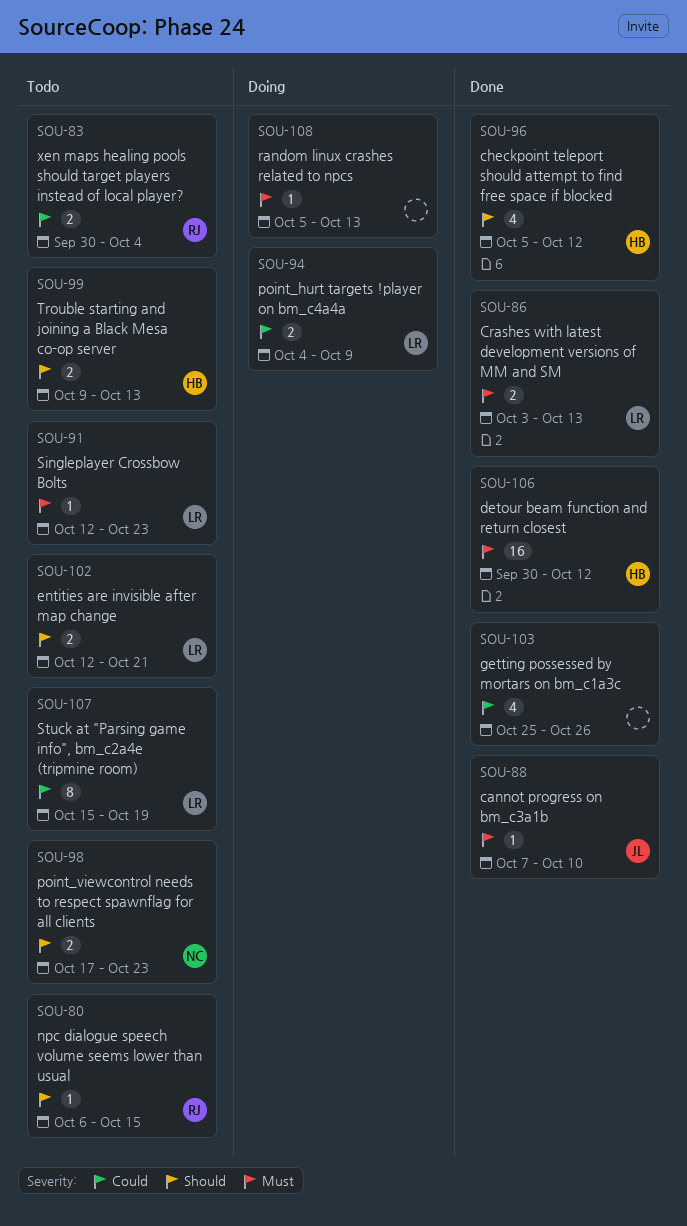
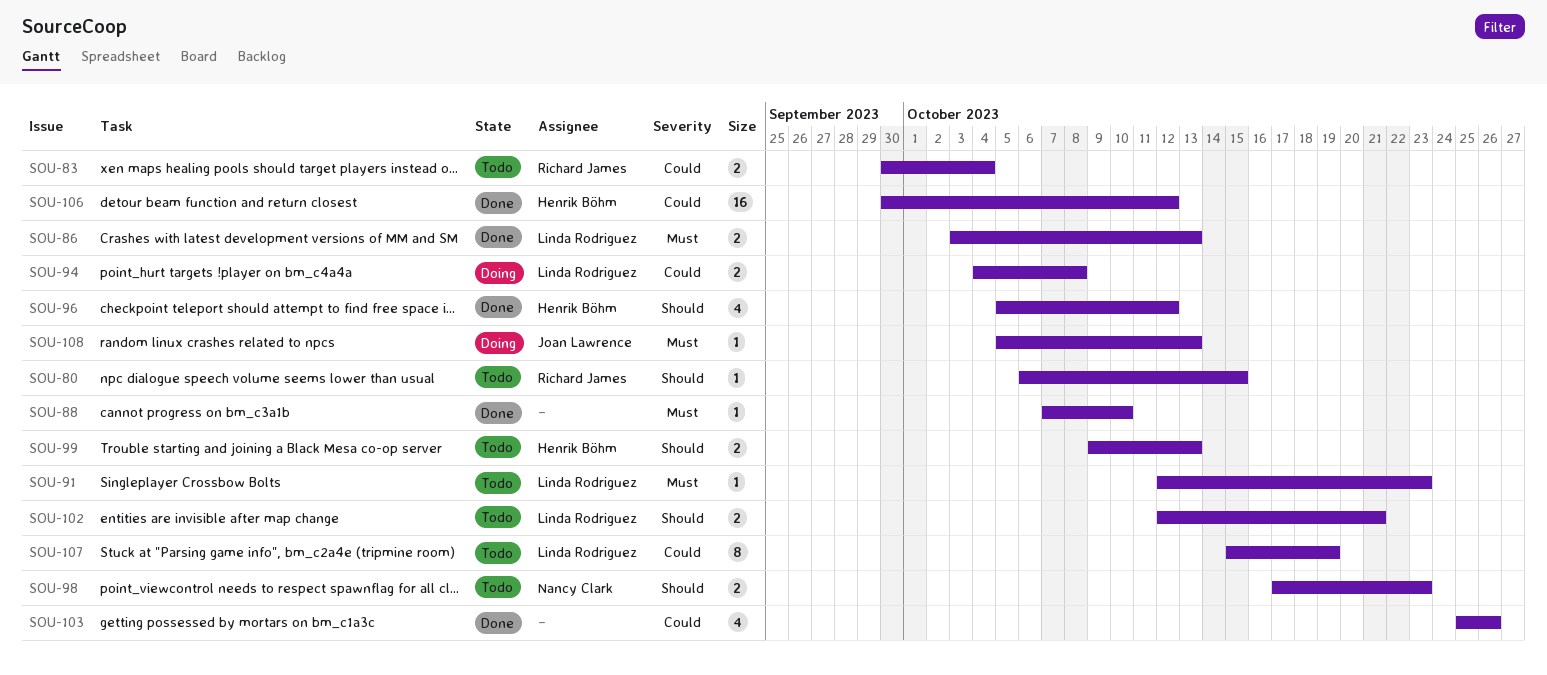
SOU-88, owner: Joan Lawrence -> none
SOU-94, due: Oct 9 -> Oct 8
SOU-106, priority: Must -> Could
SOU-108, owner: none -> Joan Lawrence

